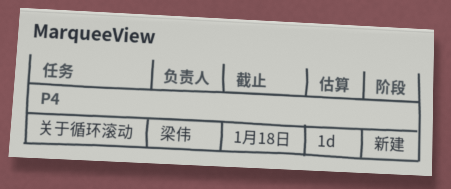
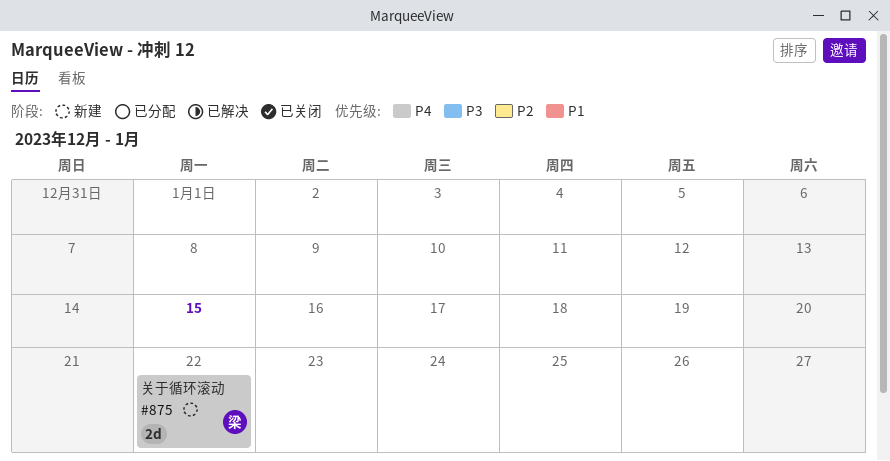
关于循环滚动, estimate: 1d -> 2d
关于循环滚动, due: Jan 18 -> Jan 22

